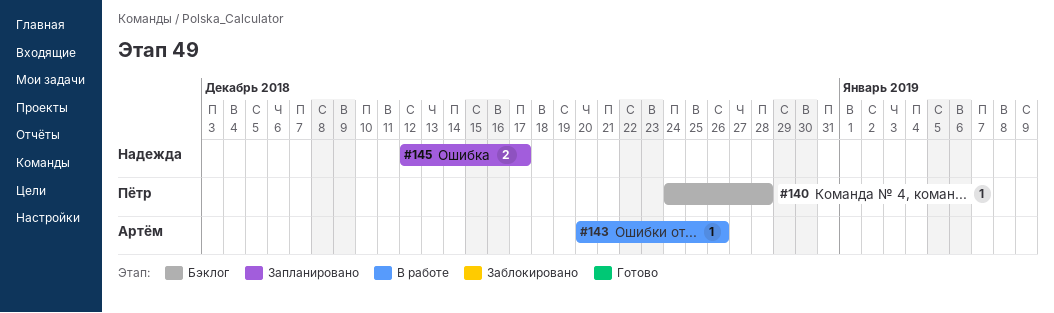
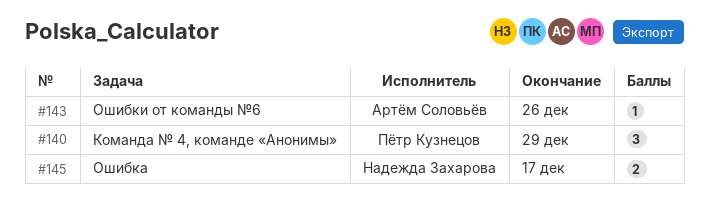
#140, estimate: 1 -> 3
#140, due: Dec 28 -> Dec 29

